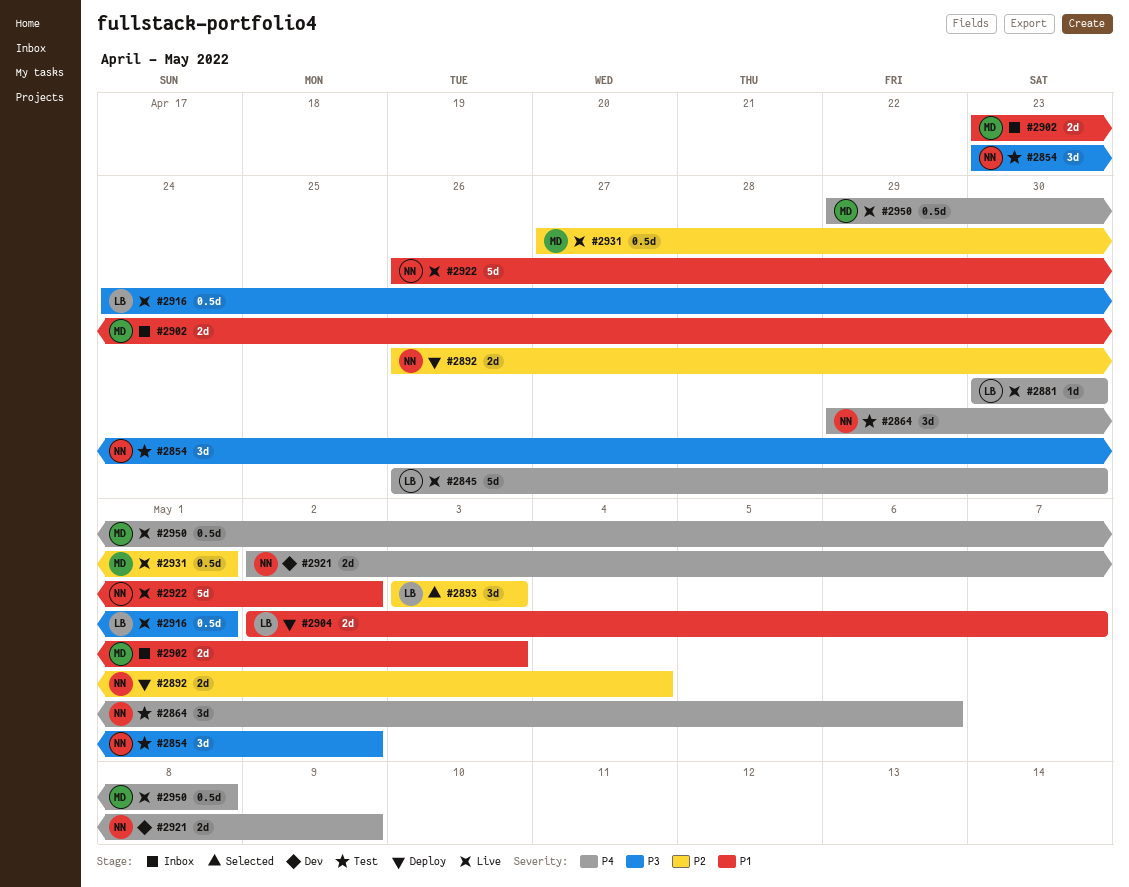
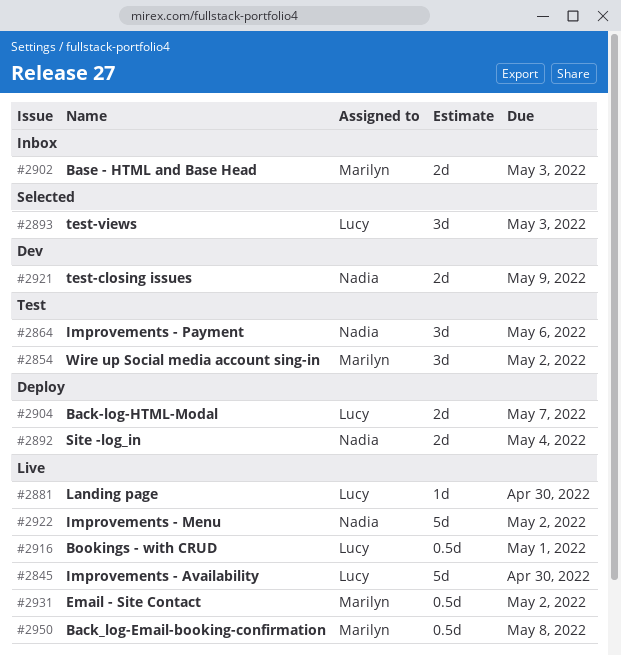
#2854, owner: Nadia -> Marilyn
#2931, due: May 1 -> May 2

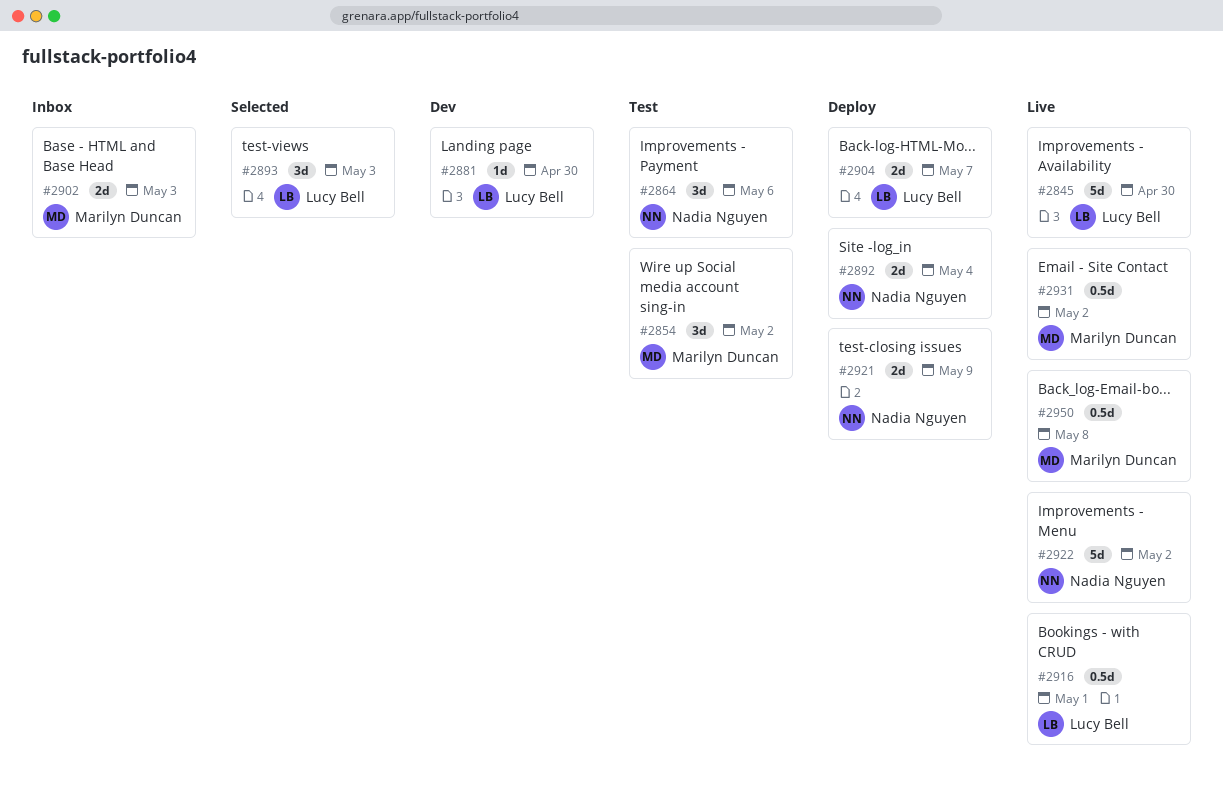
#2881, status: Live -> Dev
#2921, status: Dev -> Deploy

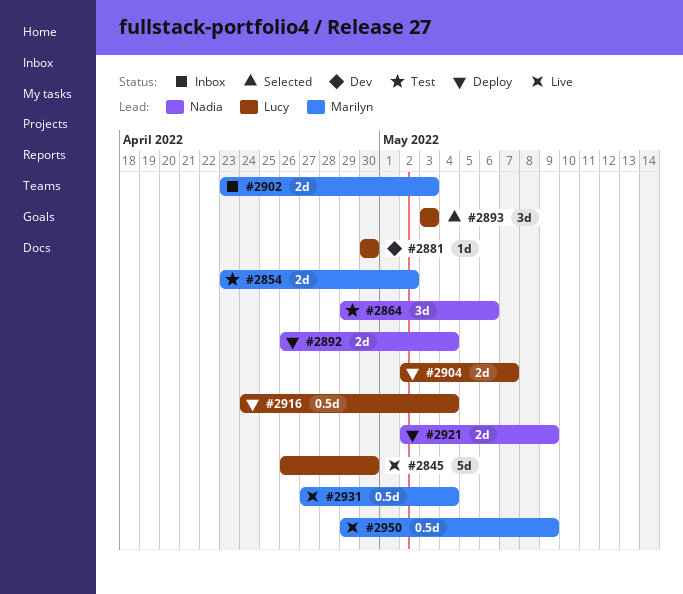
#2854, estimate: 3d -> 2d
#2916, status: Live -> Deploy
#2916, due: May 1 -> May 4
#2922: present -> none
#2931, due: May 2 -> May 4
#2950, due: May 8 -> May 9

